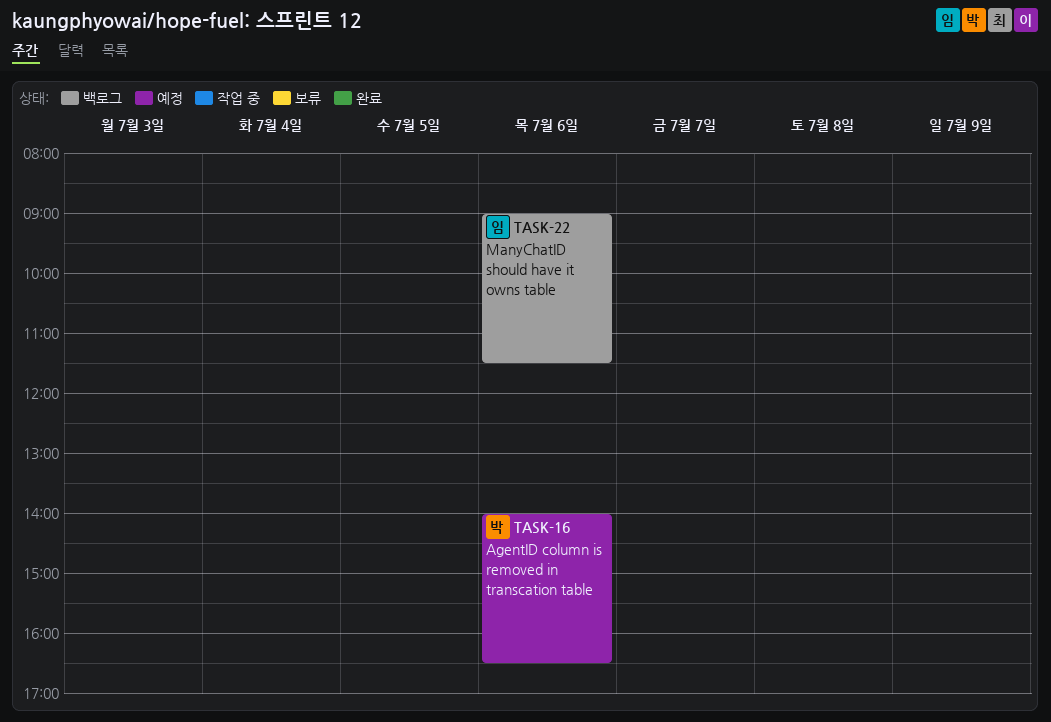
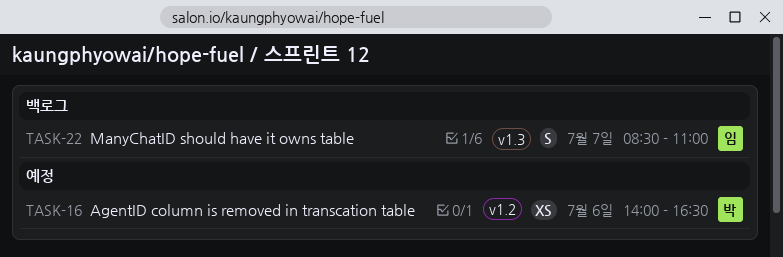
TASK-22, day: Jul 6 -> Jul 7
TASK-22, begins: 09:00 -> 08:30
TASK-22, ends: 11:30 -> 11:00

